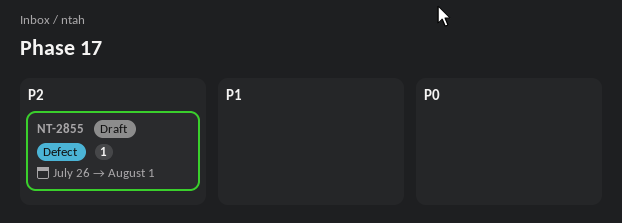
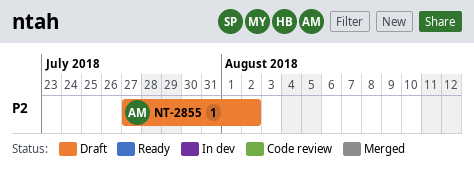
NT-2855, start: Jul 26 -> Jul 27
NT-2855, due: Aug 1 -> Aug 2

